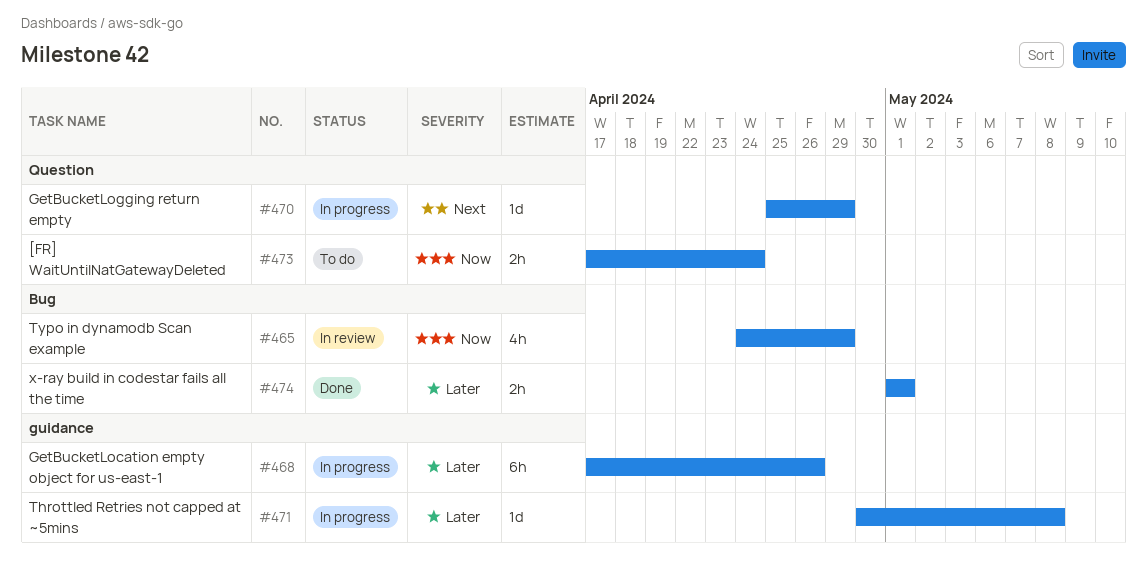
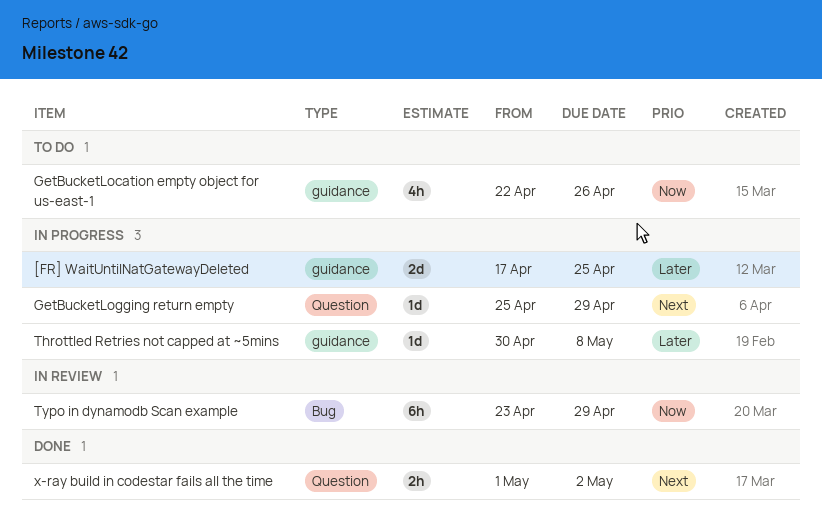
[FR] WaitUntilNatGatewayDeleted, status: To do -> In progress
[FR] WaitUntilNatGatewayDeleted, priority: Now -> Later
[FR] WaitUntilNatGatewayDeleted, label: Question -> guidance
[FR] WaitUntilNatGatewayDeleted, estimate: 2h -> 2d
[FR] WaitUntilNatGatewayDeleted, due: Apr 24 -> Apr 25
GetBucketLocation empty object for us-east-1, status: In progress -> To do
GetBucketLocation empty object for us-east-1, priority: Later -> Now
GetBucketLocation empty object for us-east-1, estimate: 6h -> 4h
GetBucketLocation empty object for us-east-1, start: Apr 17 -> Apr 22
Typo in dynamodb Scan example, estimate: 4h -> 6h
Typo in dynamodb Scan example, start: Apr 24 -> Apr 23
x-ray build in codestar fails all the time, priority: Later -> Next
x-ray build in codestar fails all the time, label: Bug -> Question
x-ray build in codestar fails all the time, due: May 1 -> May 2

